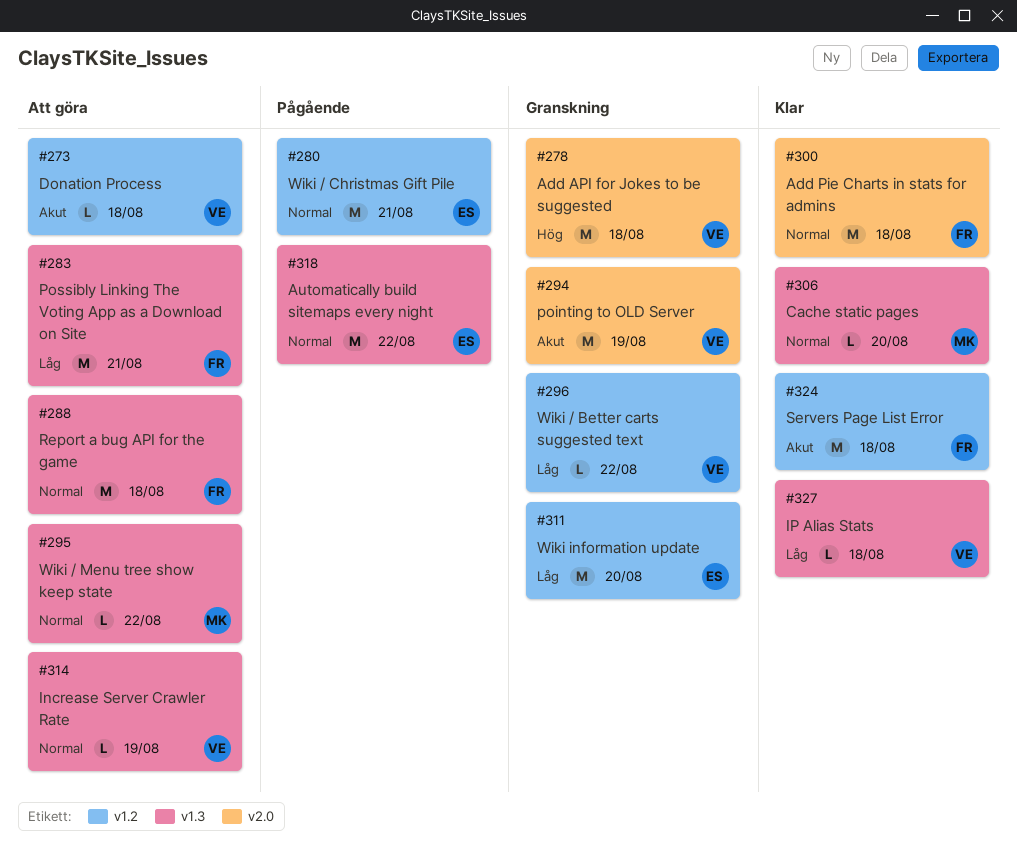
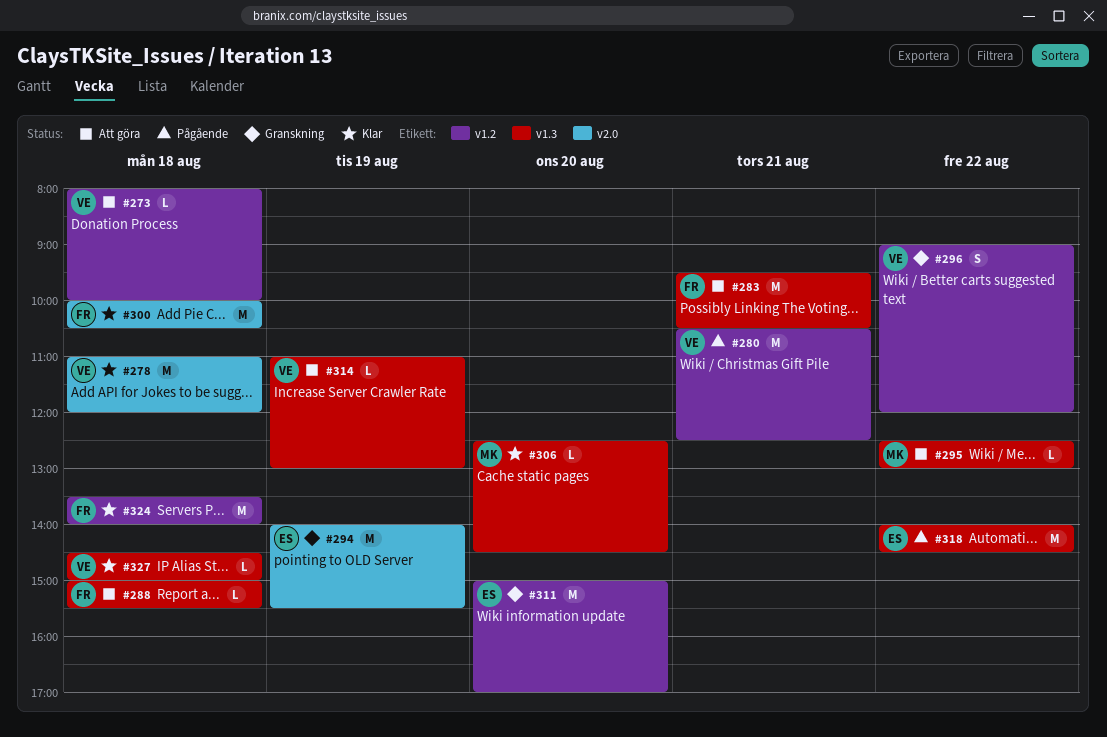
#278, status: Granskning -> Klar
#280, owner: ES -> VE
#288, estimate: M -> L
#294, owner: VE -> ES
#296, estimate: L -> S

